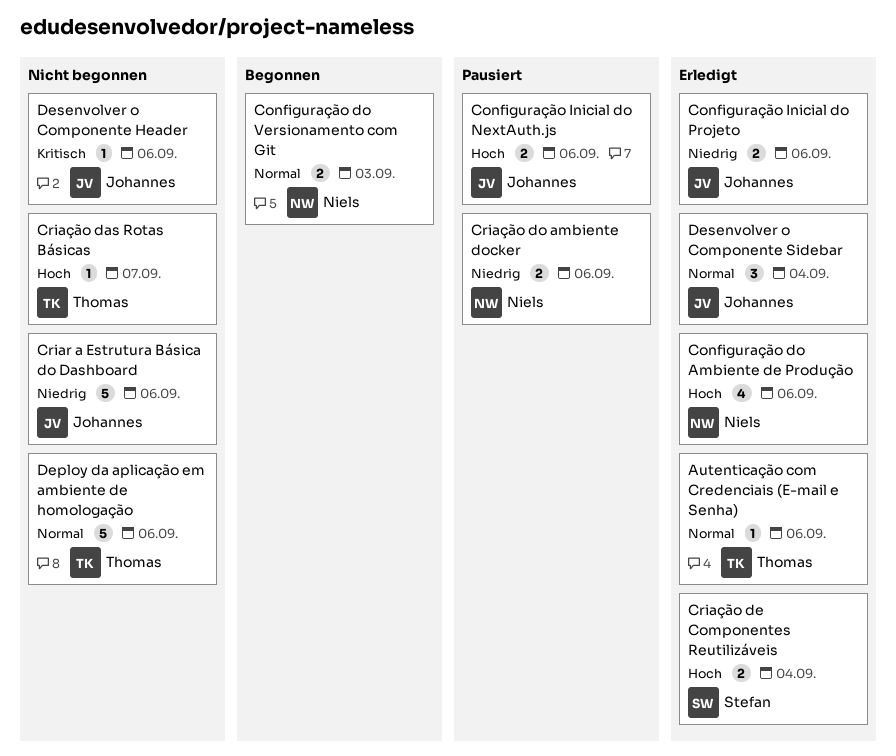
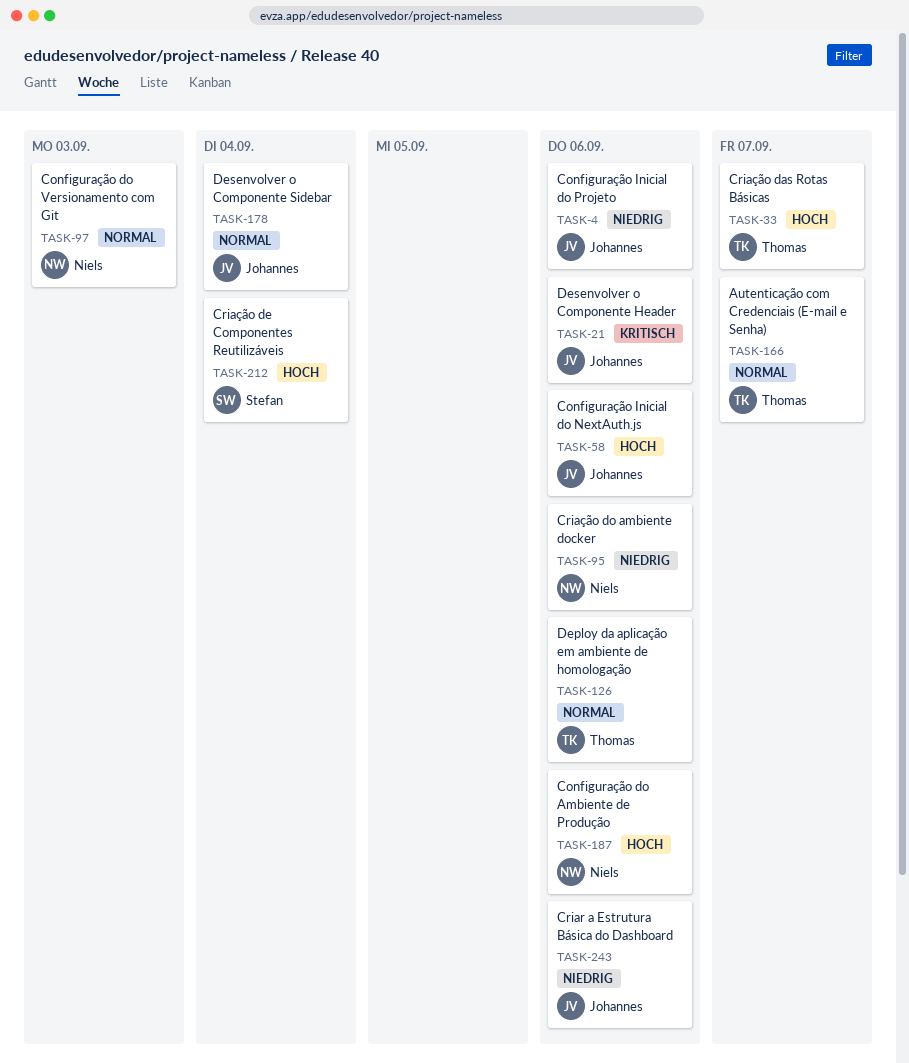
Autenticação com Credenciais (E-mail e Senha), due: Sep 6 -> Sep 7

